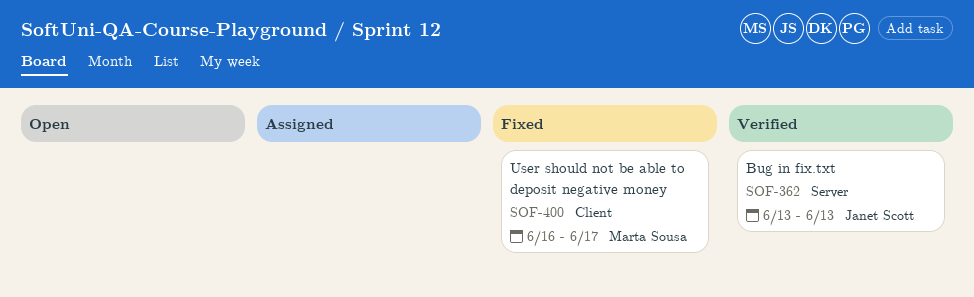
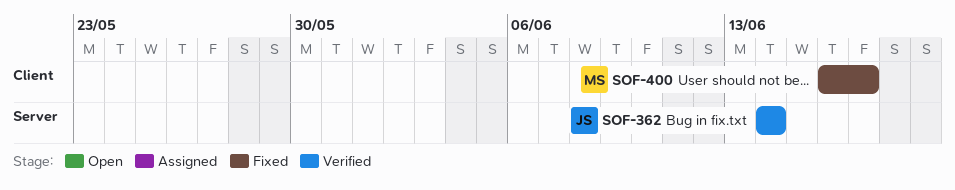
SOF-362, start: Jun 13 -> Jun 14
SOF-362, due: Jun 13 -> Jun 14

